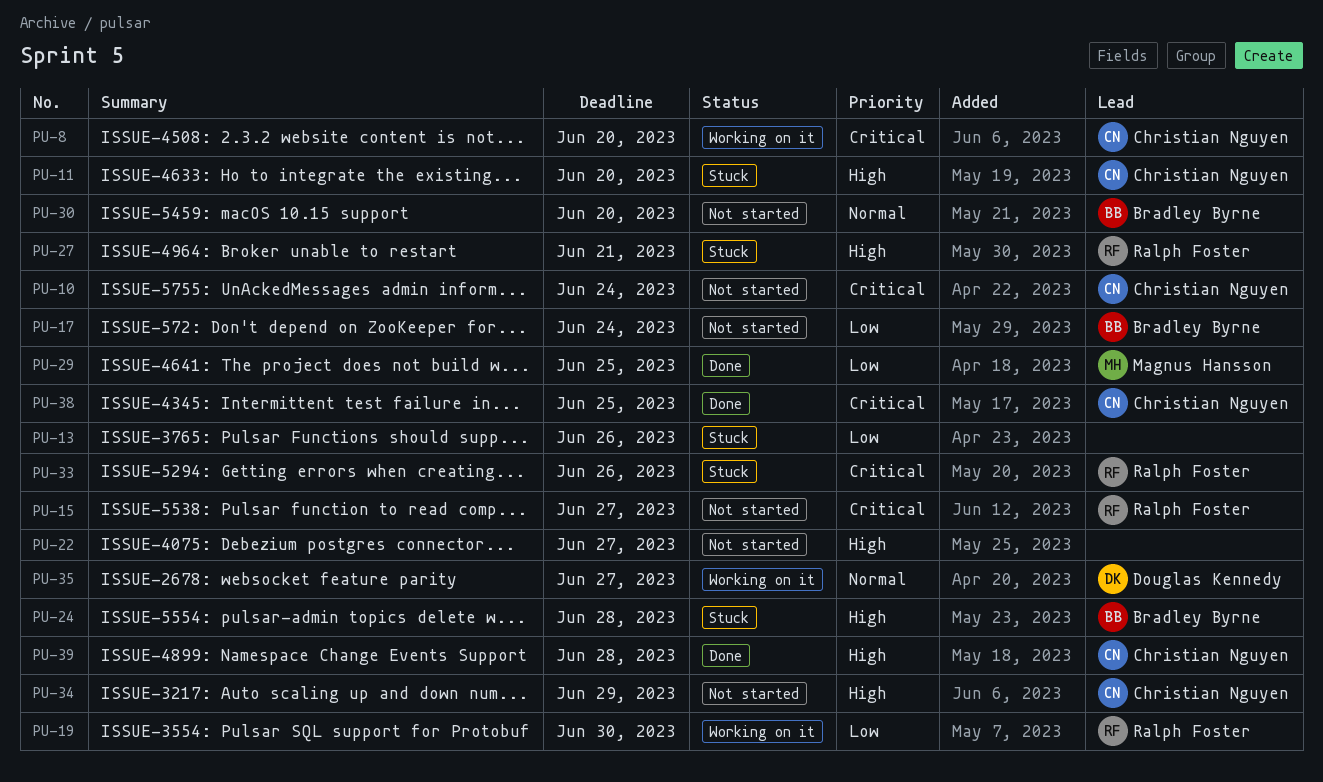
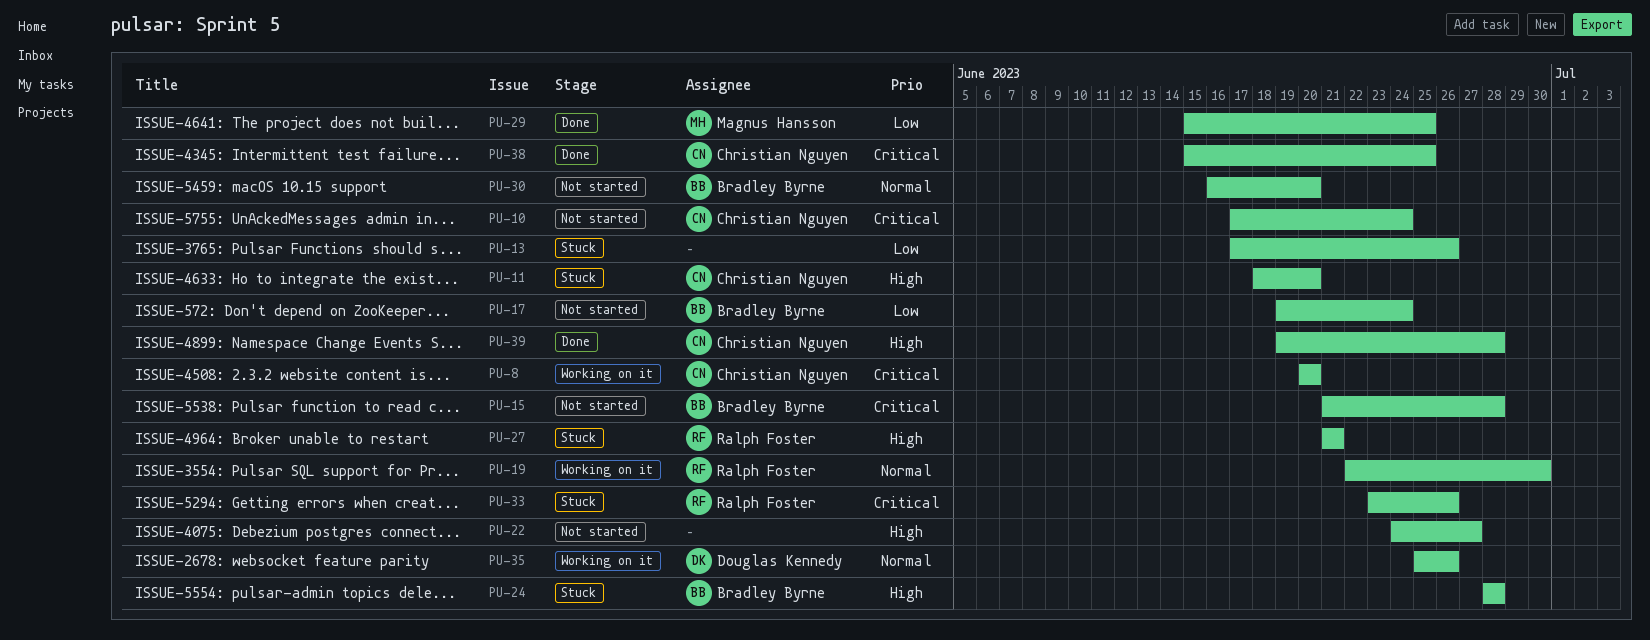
PU-15, owner: Ralph Foster -> Bradley Byrne
PU-15, due: Jun 27 -> Jun 28
PU-19, priority: Low -> Normal
PU-34: present -> none
PU-35, due: Jun 27 -> Jun 26

